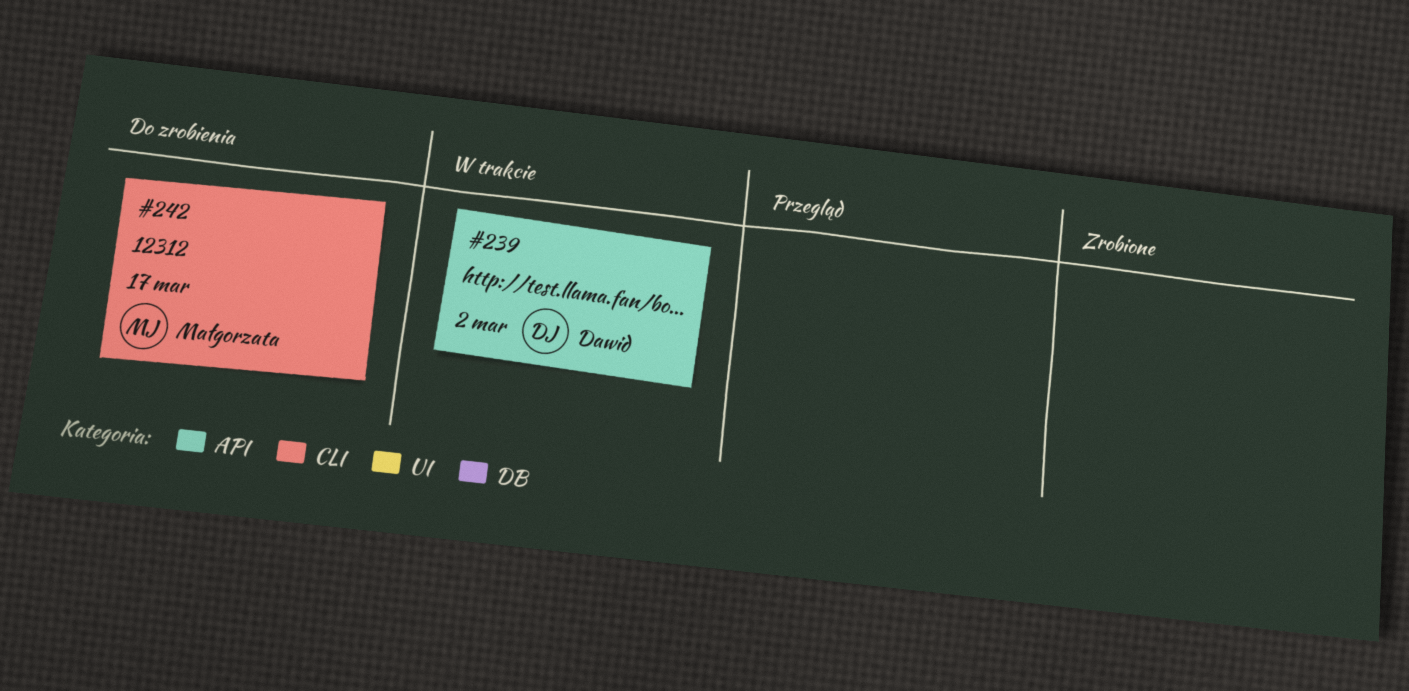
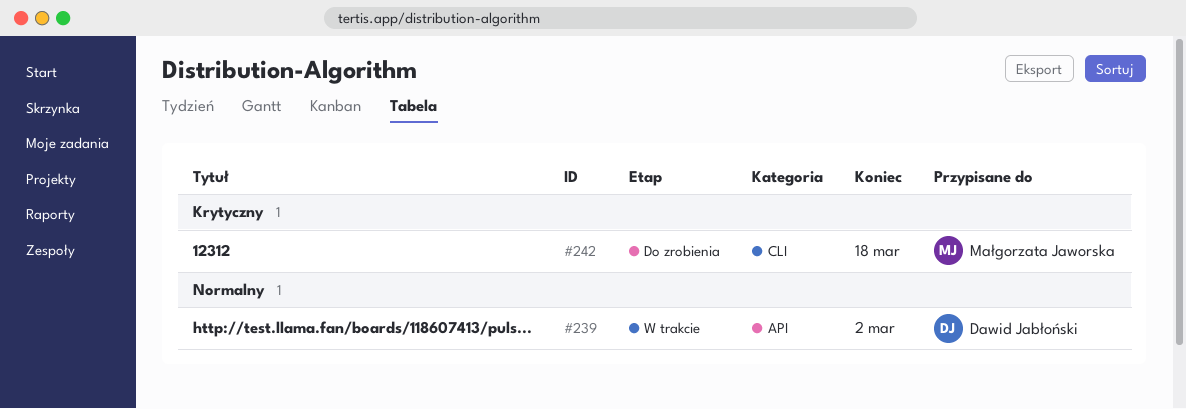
#242, due: Mar 17 -> Mar 18

